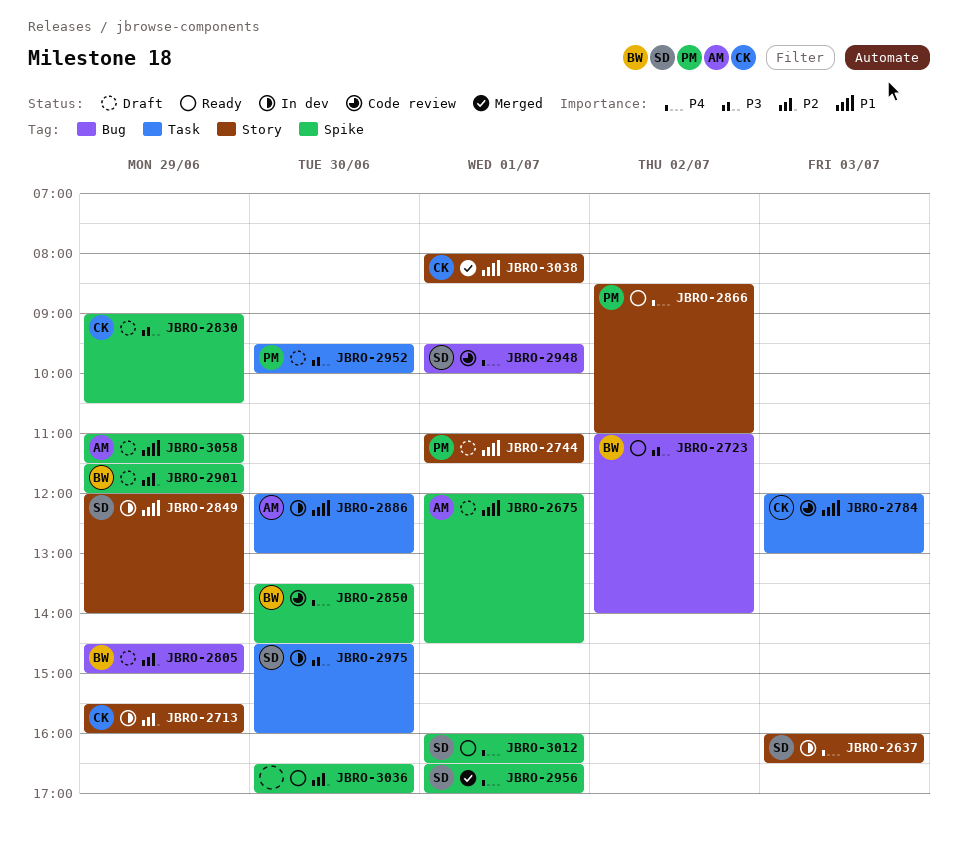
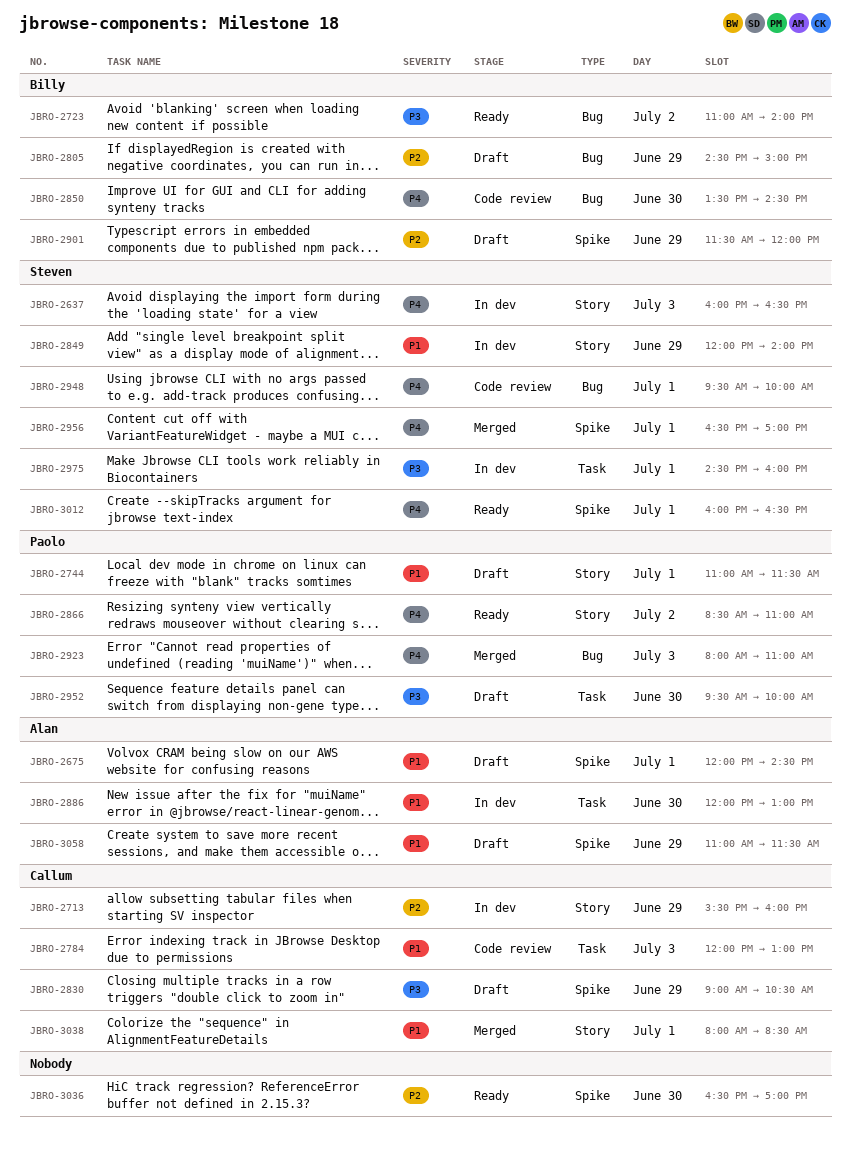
JBRO-2850, label: Spike -> Bug
JBRO-2923: none -> present
JBRO-2975, day: Jun 30 -> Jul 1

